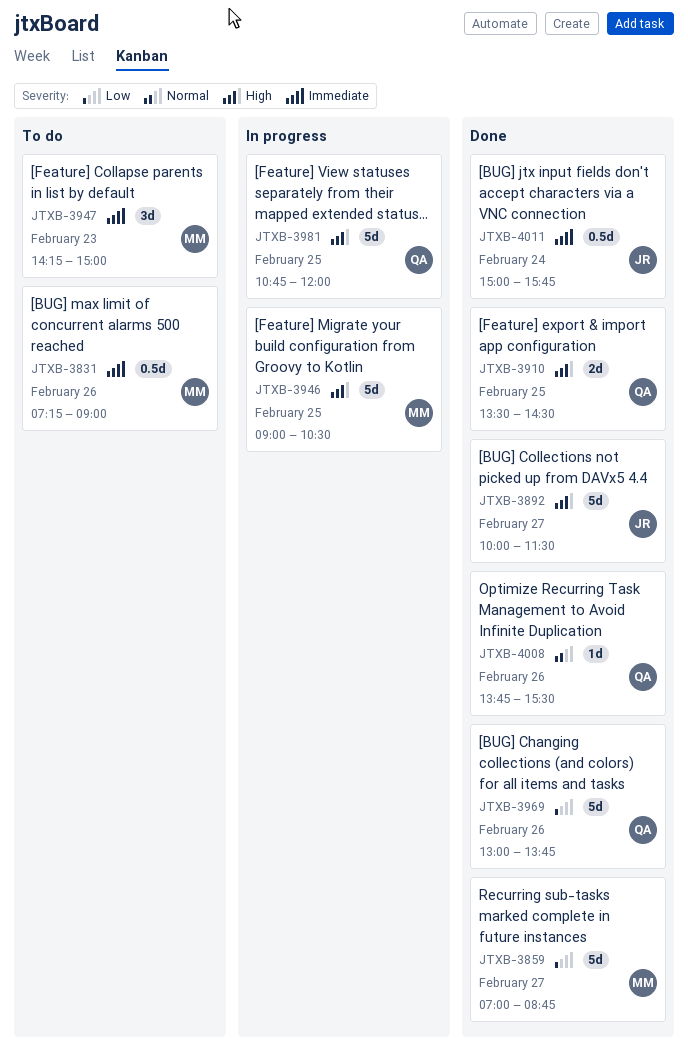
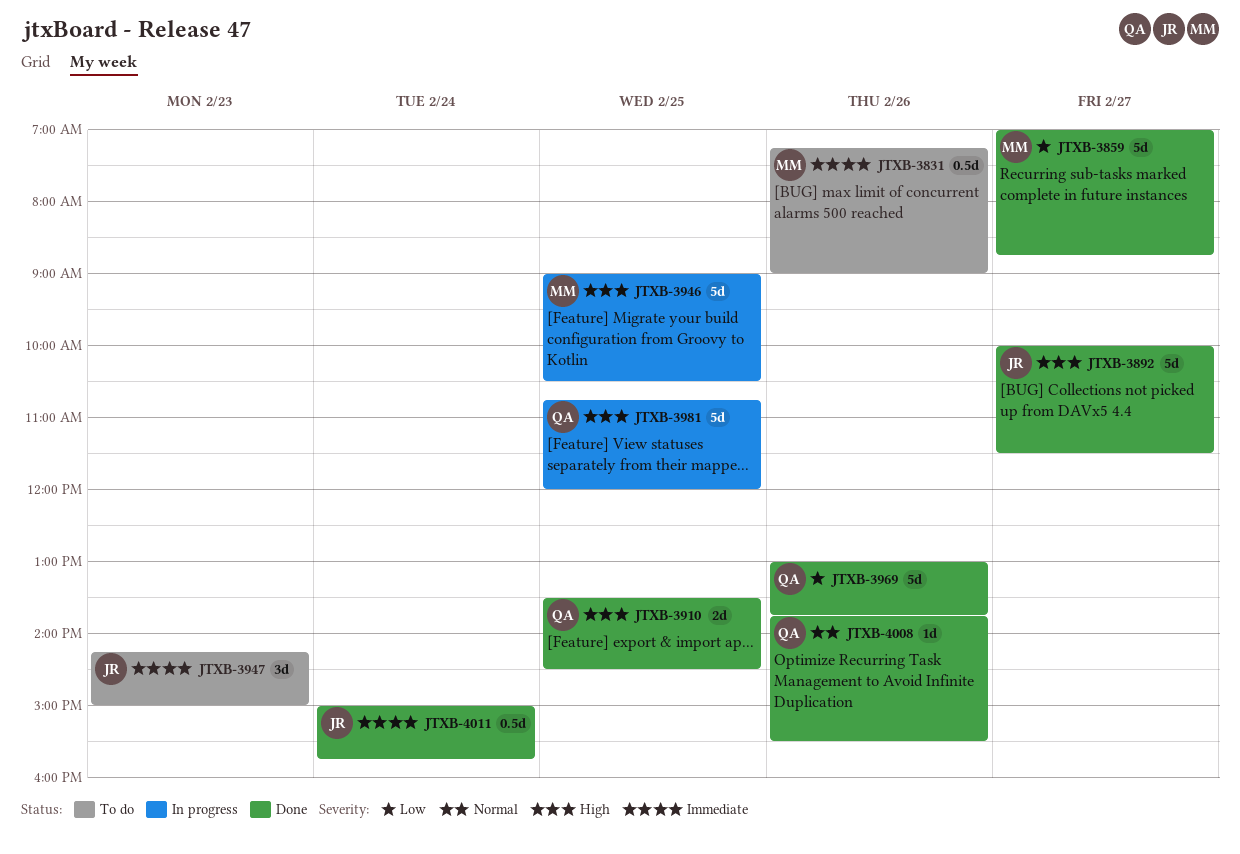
JTXB-3947, owner: MM -> JR

